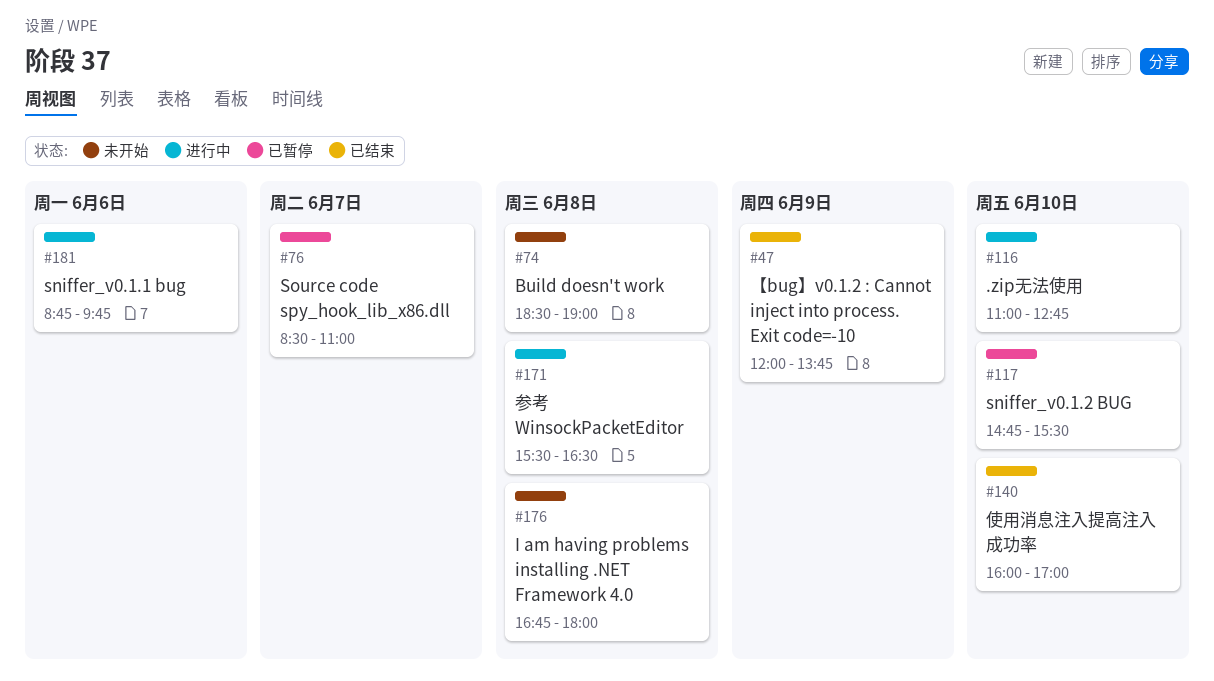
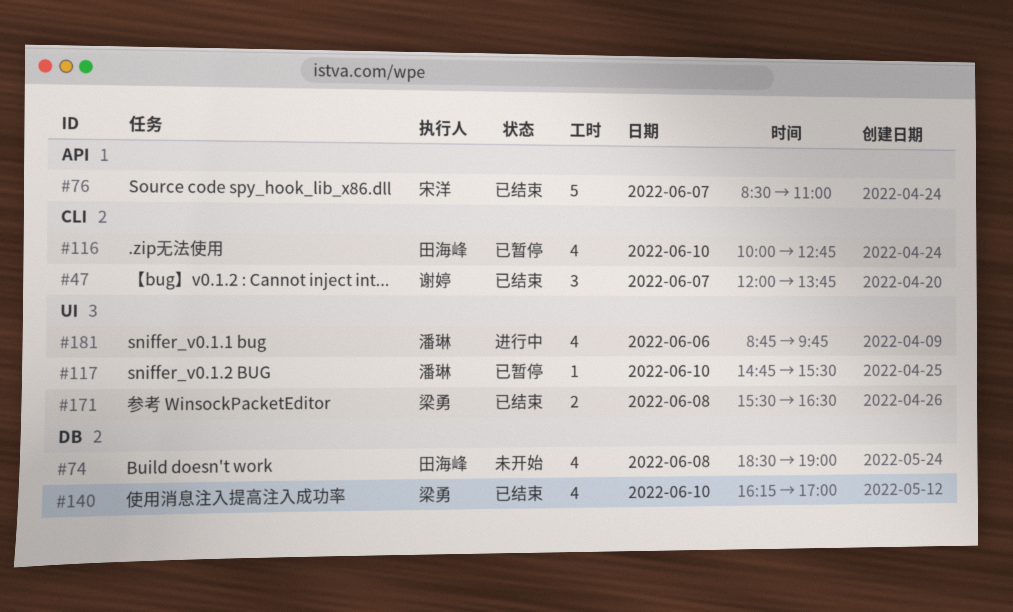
#47, day: Jun 9 -> Jun 7
#76, status: 已暂停 -> 已结束
#116, status: 进行中 -> 已暂停
#116, begins: 11:00 -> 10:00
#140, begins: 16:00 -> 16:15
#171, status: 进行中 -> 已结束
#176: present -> none

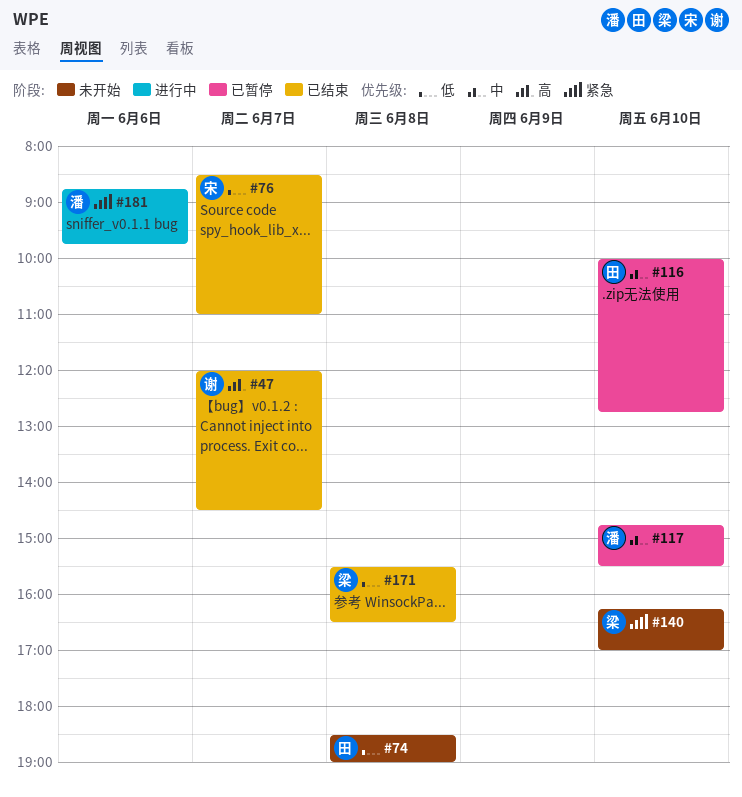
#47, ends: 13:45 -> 14:30
#140, status: 已结束 -> 未开始

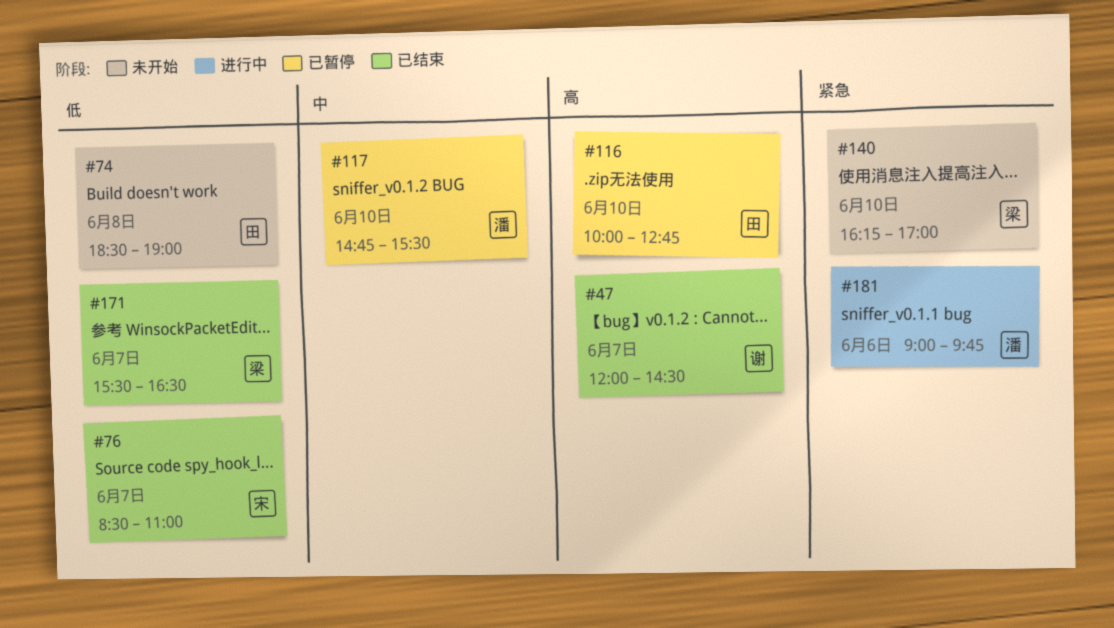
#116, priority: 中 -> 高
#171, day: Jun 8 -> Jun 7
#181, begins: 08:45 -> 09:00

